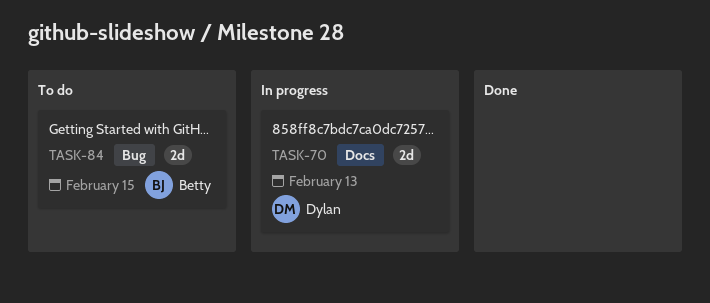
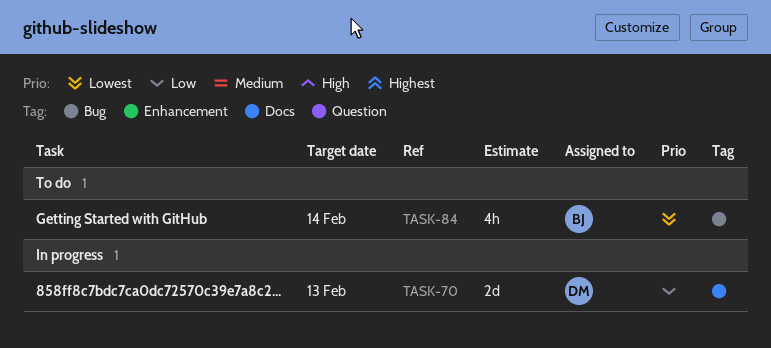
TASK-84, estimate: 2d -> 4h
TASK-84, due: Feb 15 -> Feb 14

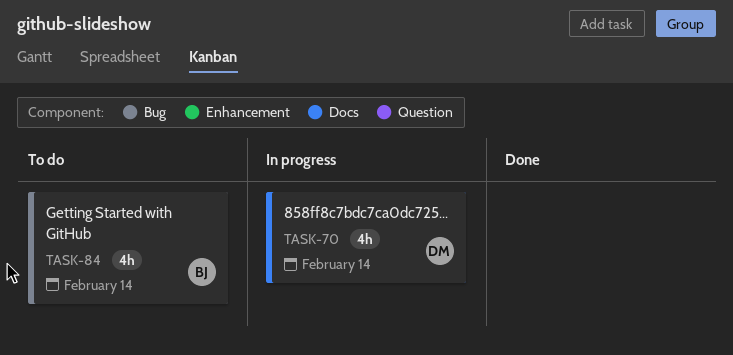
TASK-70, estimate: 2d -> 4h
TASK-70, due: Feb 13 -> Feb 14

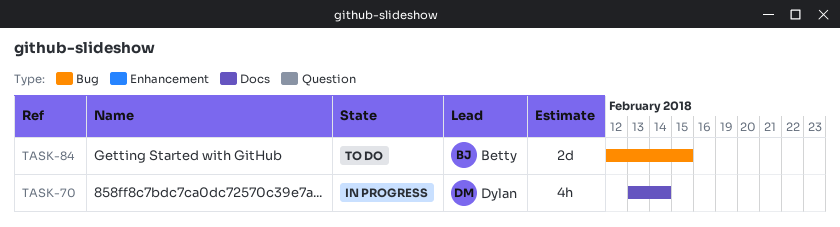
TASK-84, estimate: 4h -> 2d
TASK-84, due: Feb 14 -> Feb 15

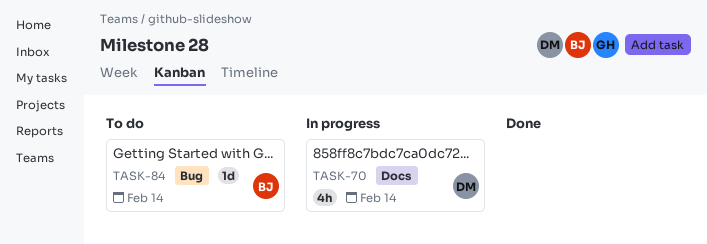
TASK-84, estimate: 2d -> 1d
TASK-84, due: Feb 15 -> Feb 14

